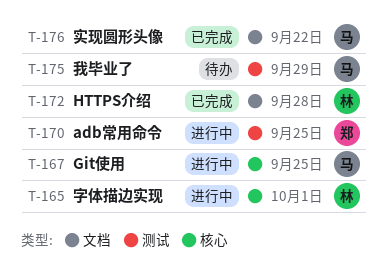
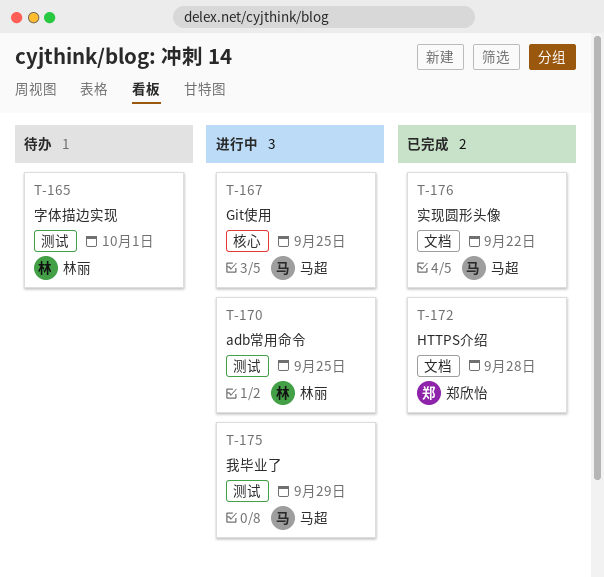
T-165, status: 进行中 -> 待办
T-165, label: 核心 -> 测试
T-170, owner: 郑欣怡 -> 林丽
T-172, owner: 林丽 -> 郑欣怡
T-175, status: 待办 -> 进行中

